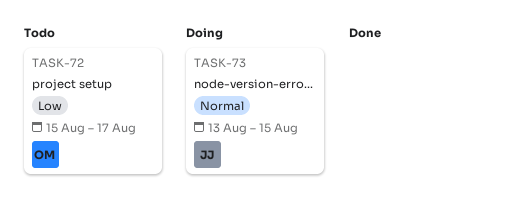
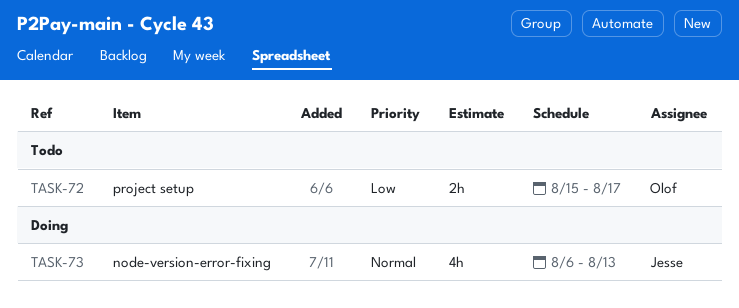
TASK-73, start: Aug 13 -> Aug 6
TASK-73, due: Aug 15 -> Aug 13

